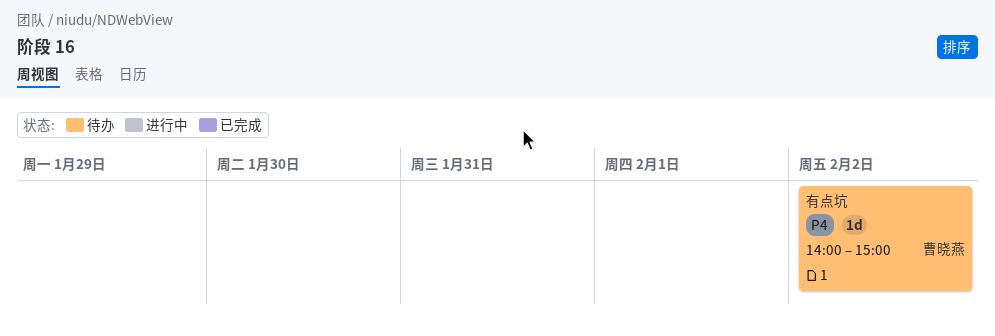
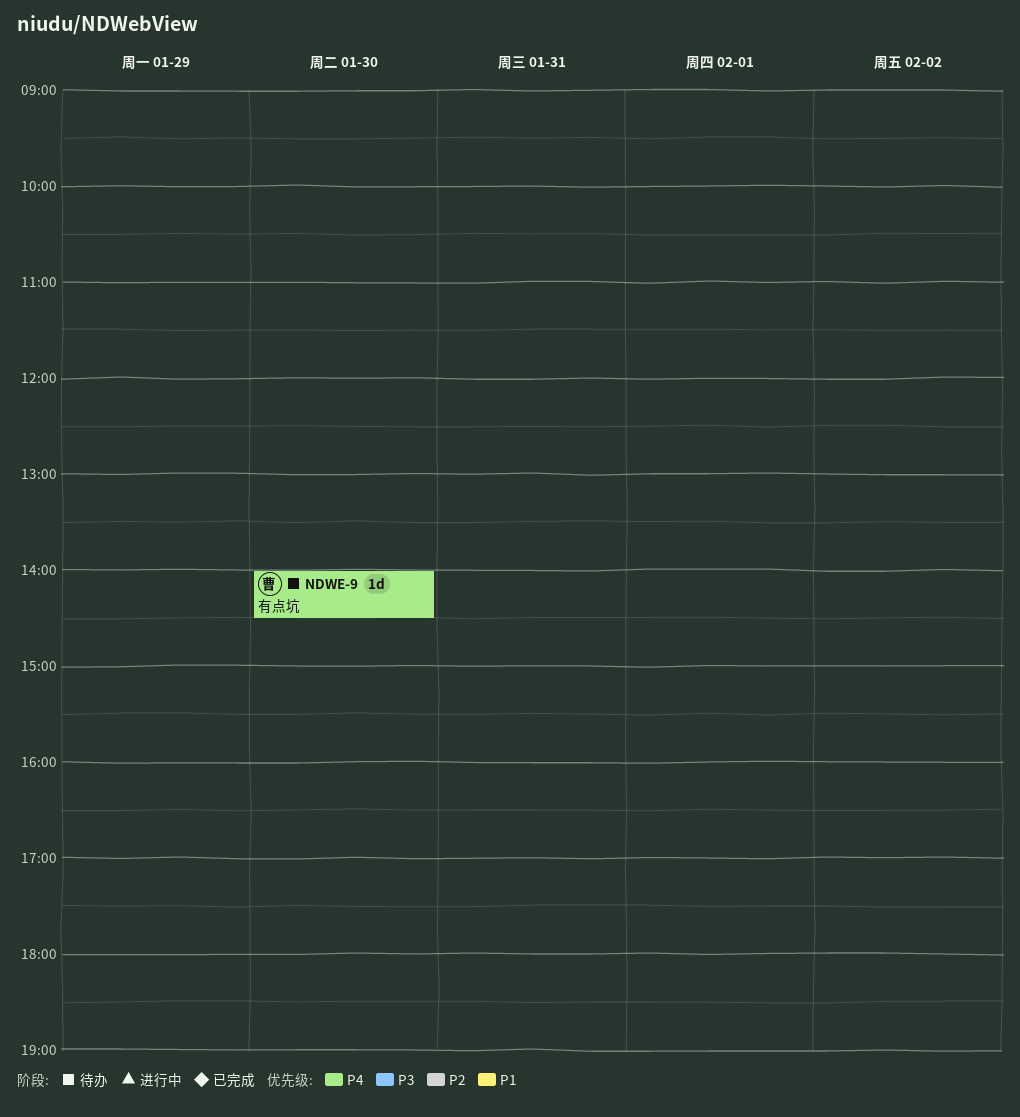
有点坑, day: Feb 2 -> Jan 30
有点坑, ends: 15:00 -> 14:30

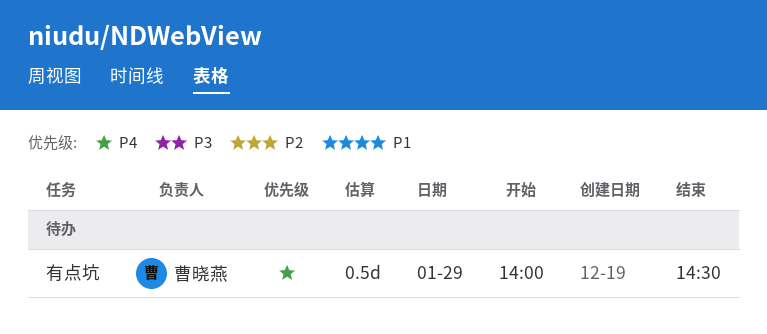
有点坑, estimate: 1d -> 0.5d
有点坑, day: Jan 30 -> Jan 29

